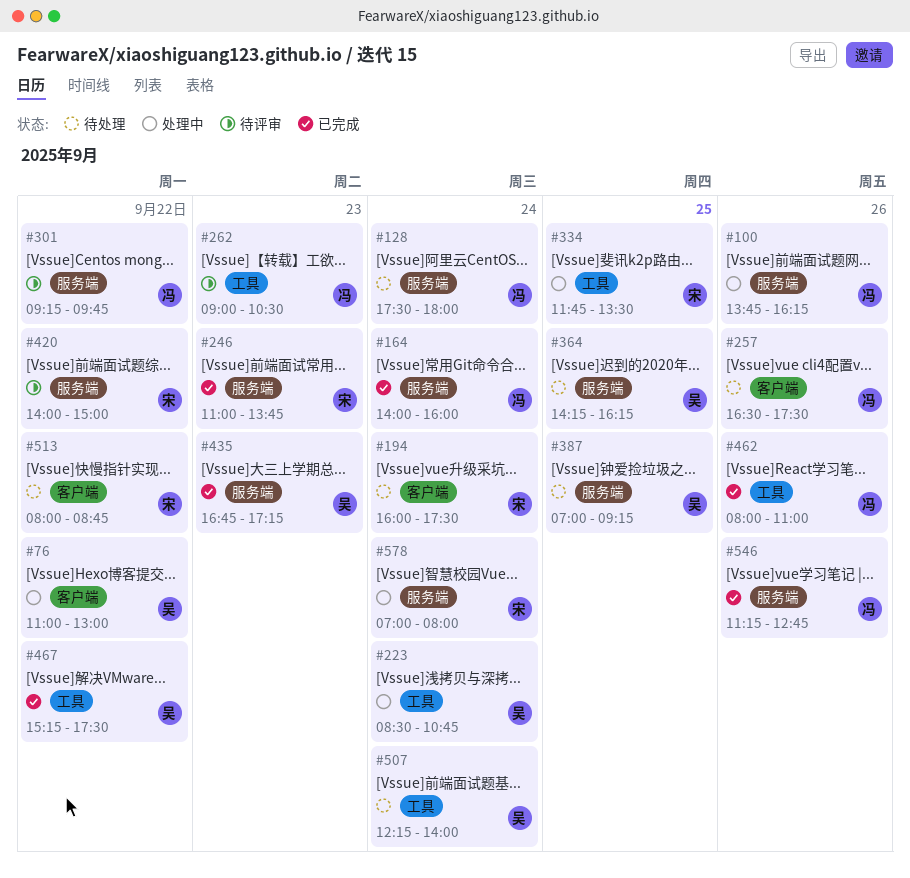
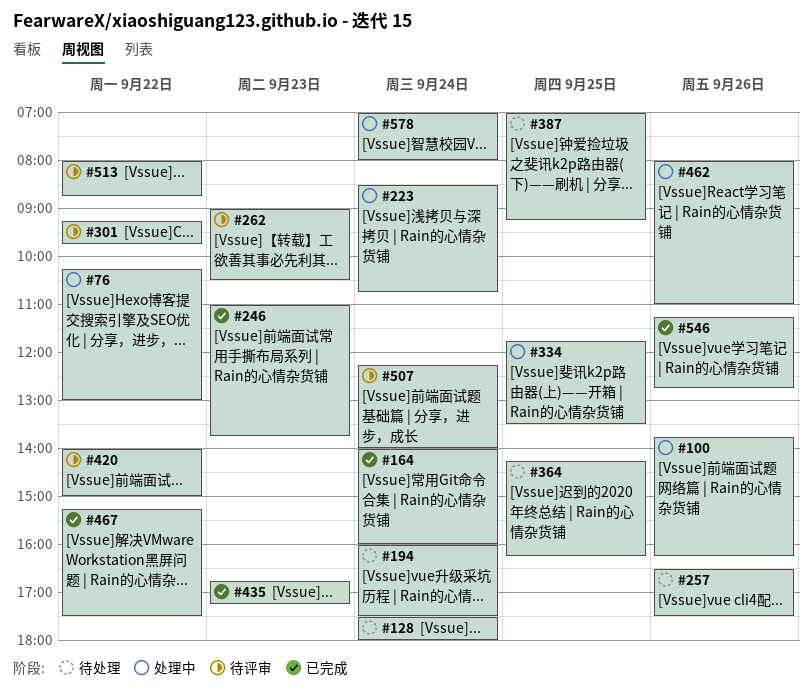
#76, begins: 11:00 -> 10:15
#462, status: 已完成 -> 处理中
#507, status: 待处理 -> 待评审
#513, status: 待处理 -> 待评审

